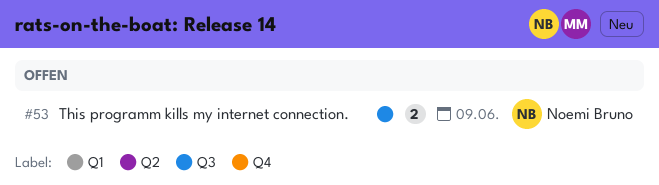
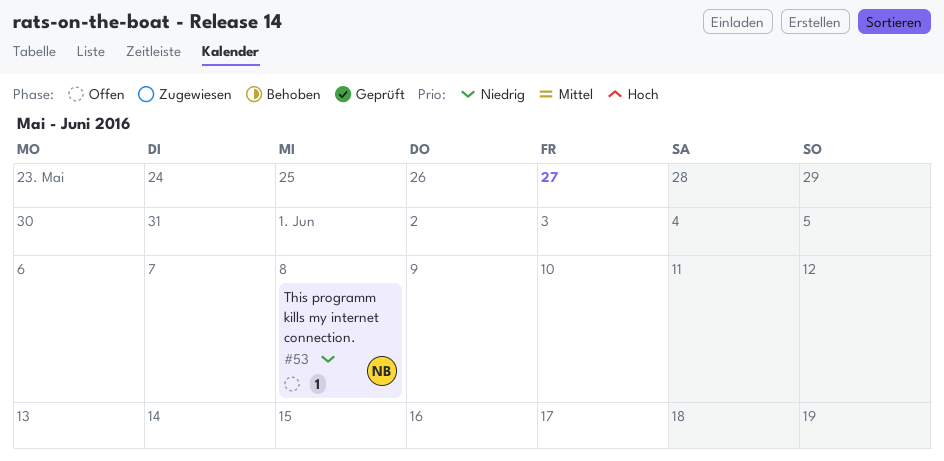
#53, estimate: 2 -> 1
#53, due: Jun 9 -> Jun 8

